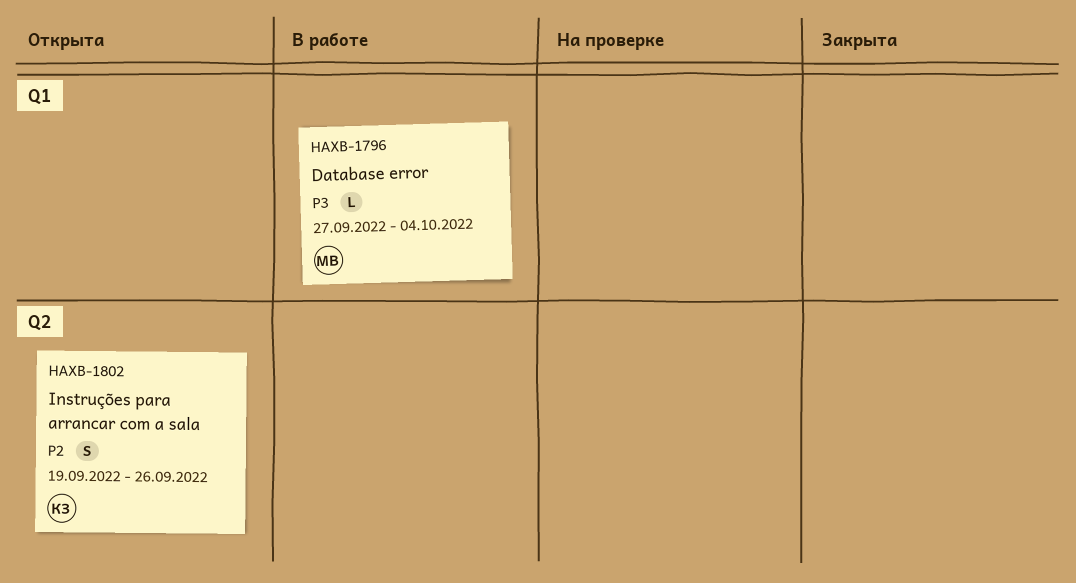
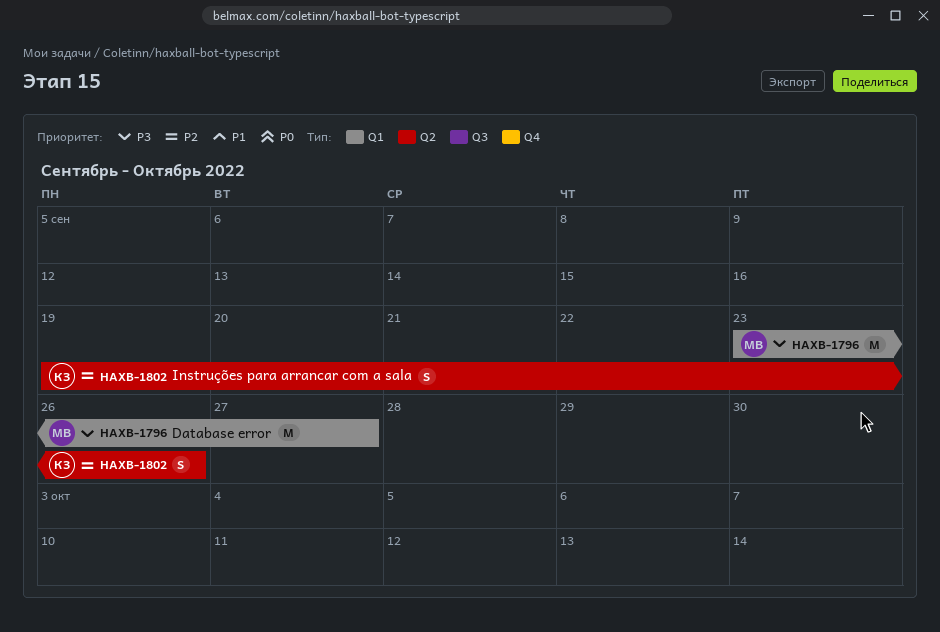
HAXB-1796, estimate: L -> M
HAXB-1796, start: Sep 27 -> Sep 23
HAXB-1796, due: Oct 4 -> Sep 27

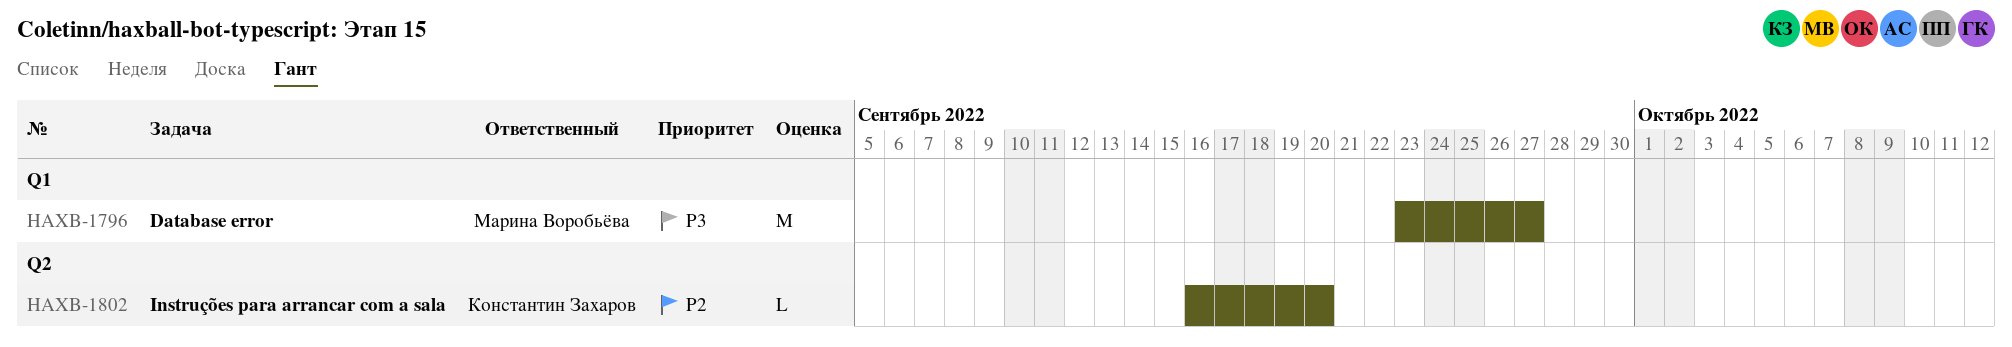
HAXB-1802, estimate: S -> L
HAXB-1802, start: Sep 19 -> Sep 16
HAXB-1802, due: Sep 26 -> Sep 20

